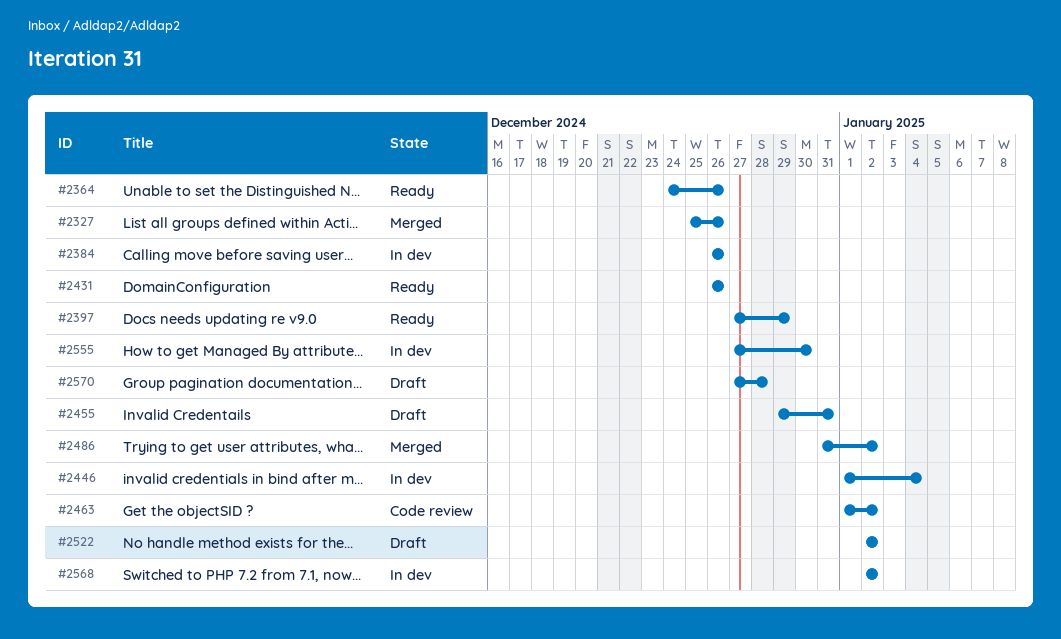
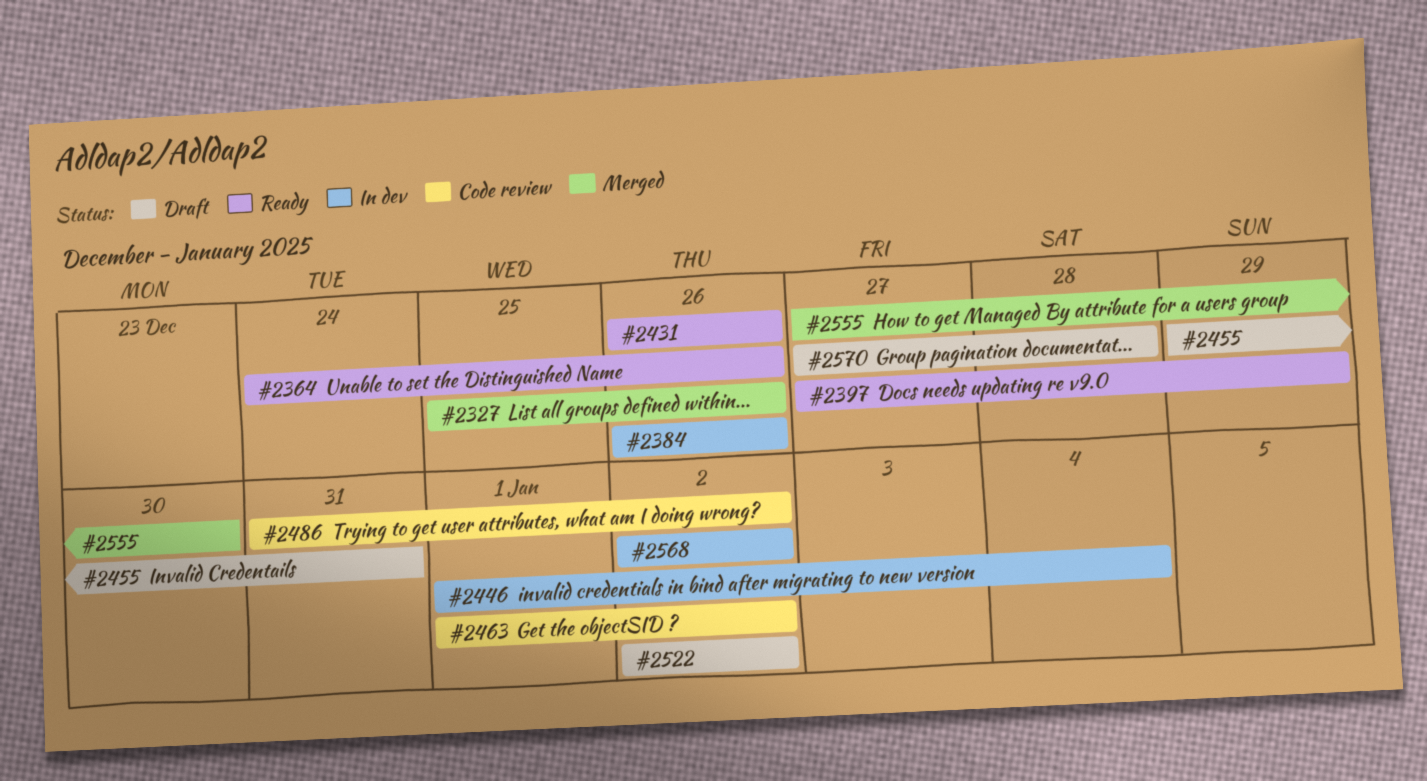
#2486, status: Merged -> Code review
#2555, status: In dev -> Merged

